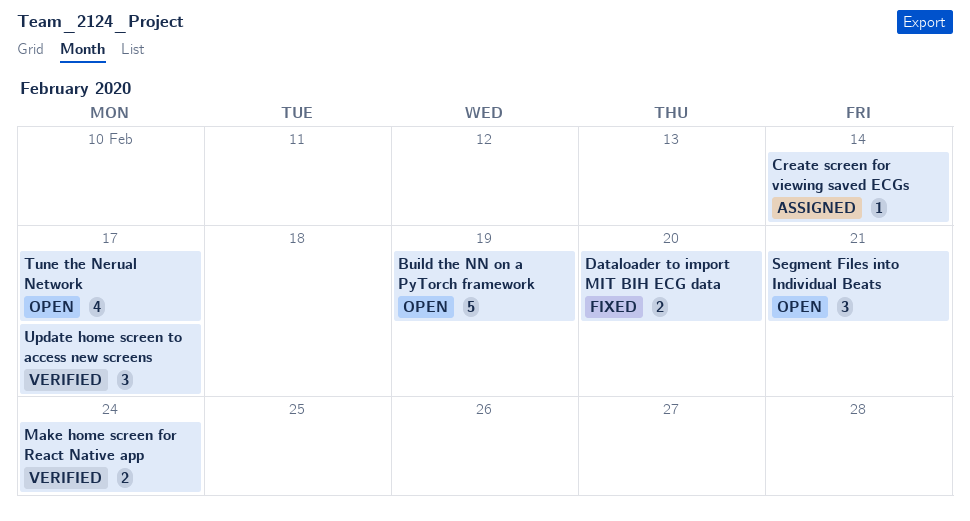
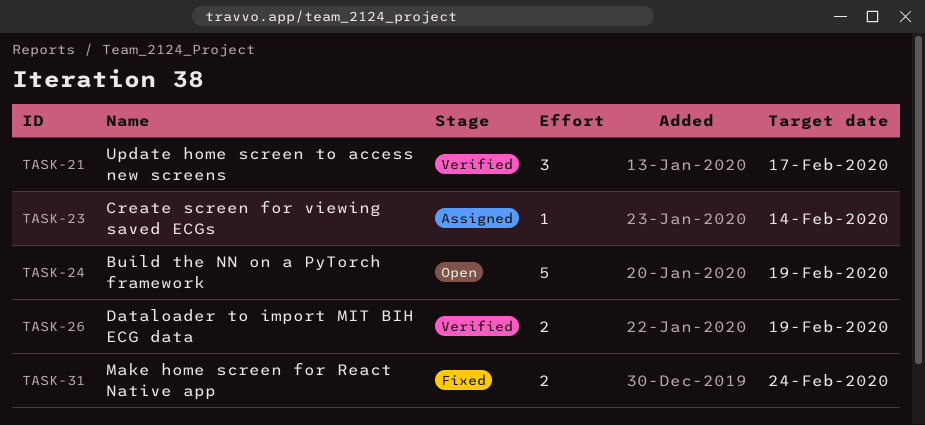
Dataloader to import MIT BIH ECG data, status: Fixed -> Verified
Dataloader to import MIT BIH ECG data, due: Feb 20 -> Feb 19
Make home screen for React Native app, status: Verified -> Fixed
Segment Files into Individual Beats: present -> none
Tune the Nerual Network: present -> none

